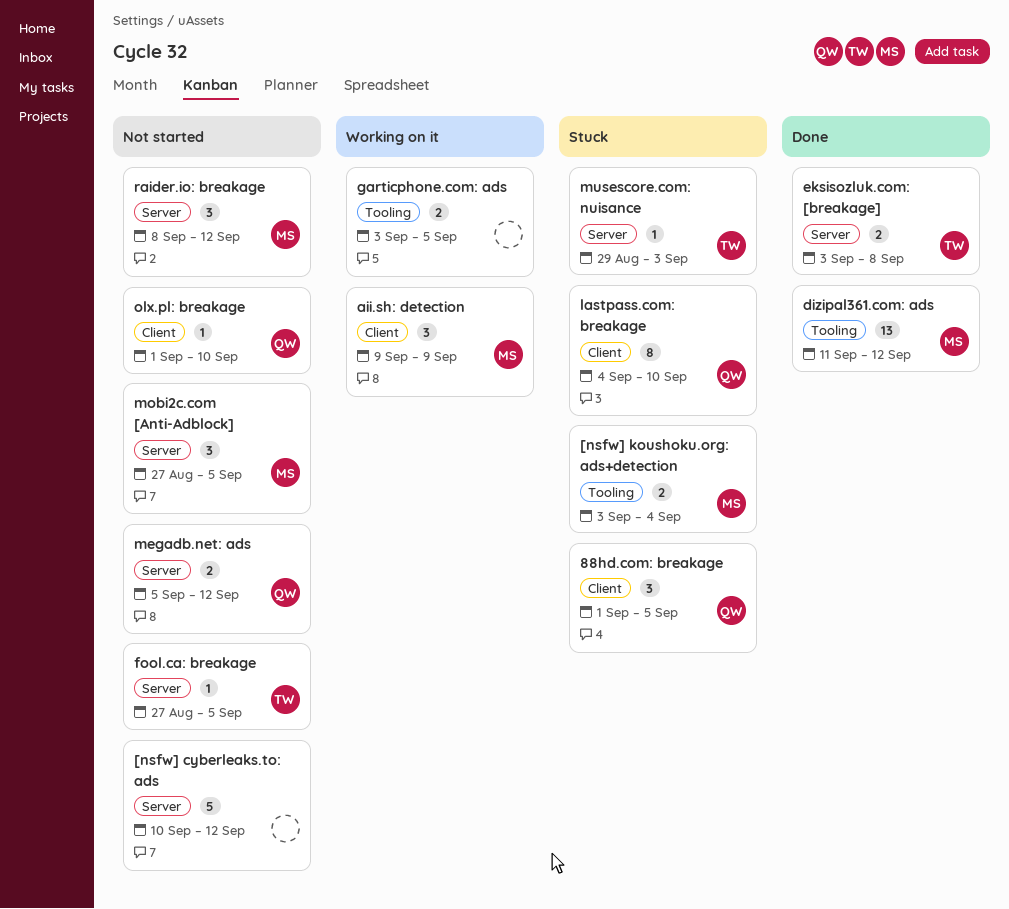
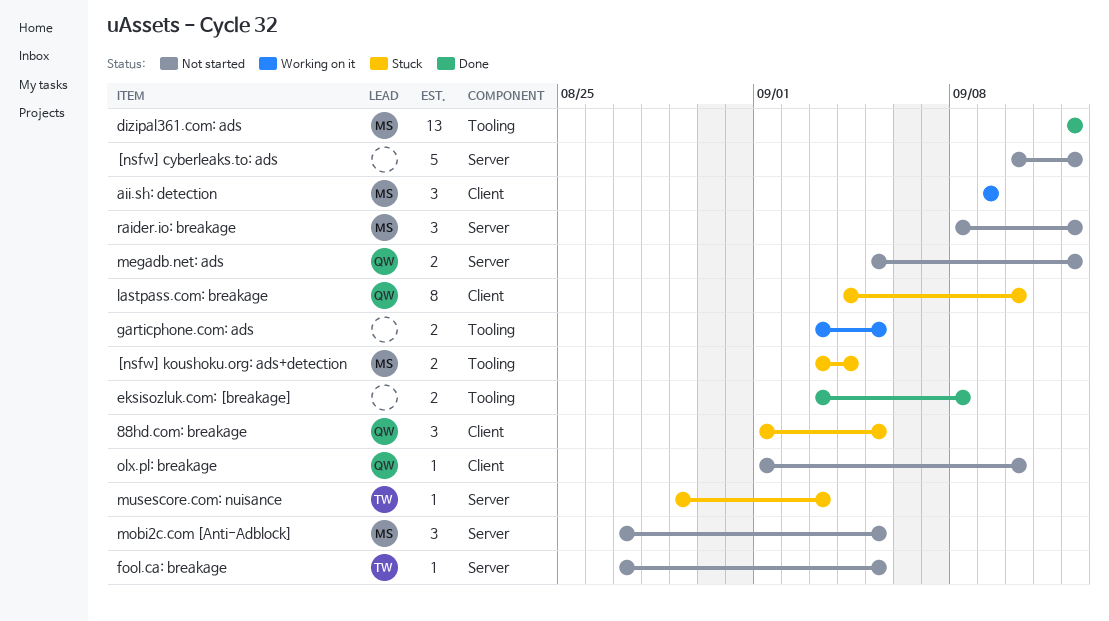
dizipal361.com: ads, start: Sep 11 -> Sep 12
eksisozluk.com: [breakage], owner: TW -> none
eksisozluk.com: [breakage], label: Server -> Tooling

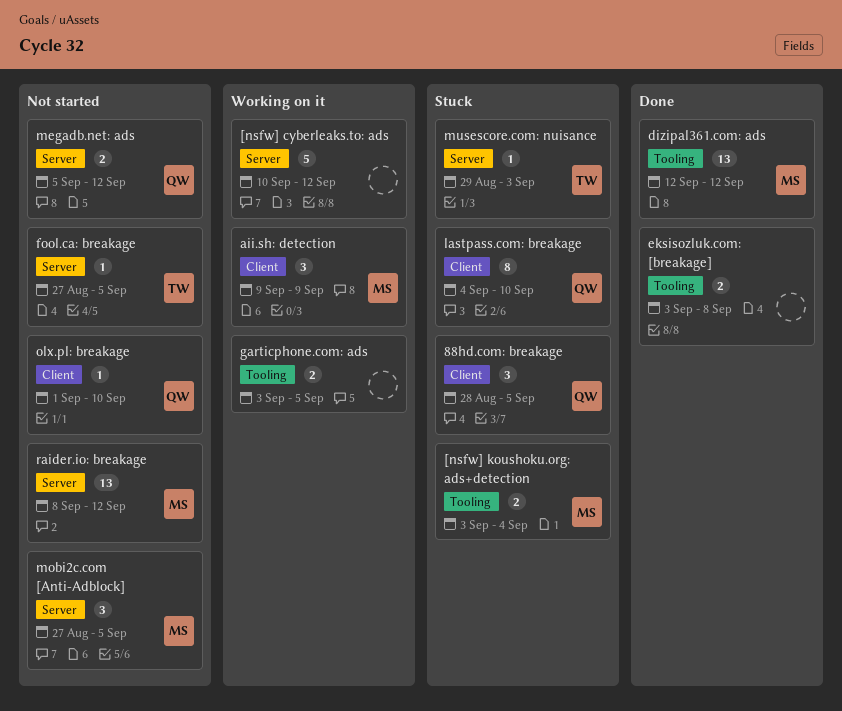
88hd.com: breakage, start: Sep 1 -> Aug 28
[nsfw] cyberleaks.to: ads, status: Not started -> Working on it
raider.io: breakage, estimate: 3 -> 13

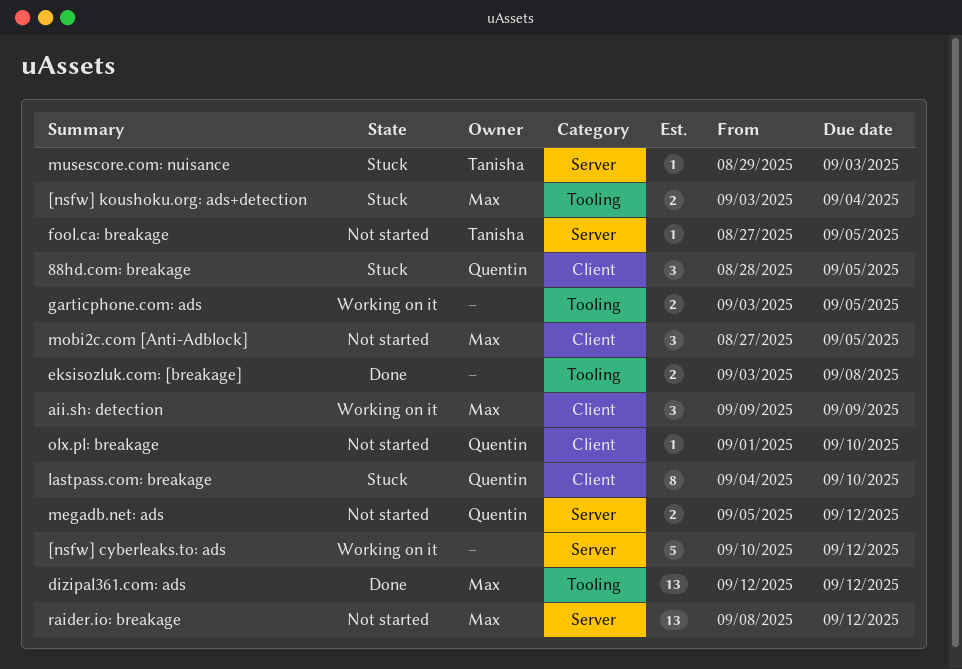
mobi2c.com [Anti-Adblock], label: Server -> Client

